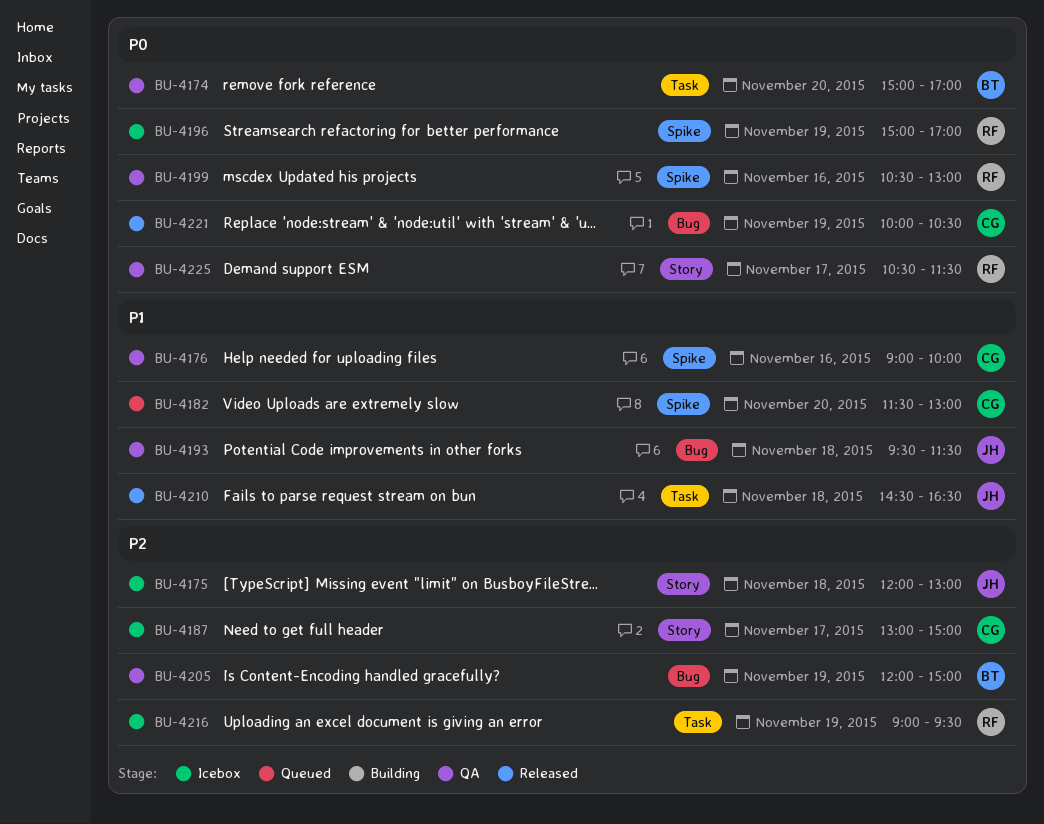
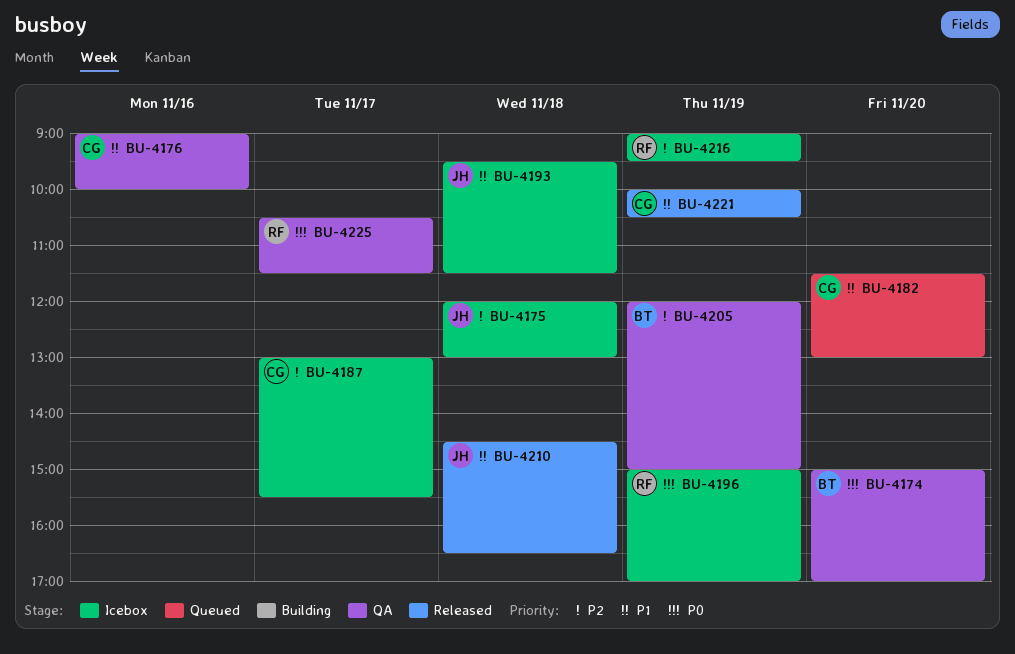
BU-4187, ends: 15:00 -> 15:30
BU-4193, status: QA -> Icebox
BU-4199: present -> none
BU-4221, priority: P0 -> P1

